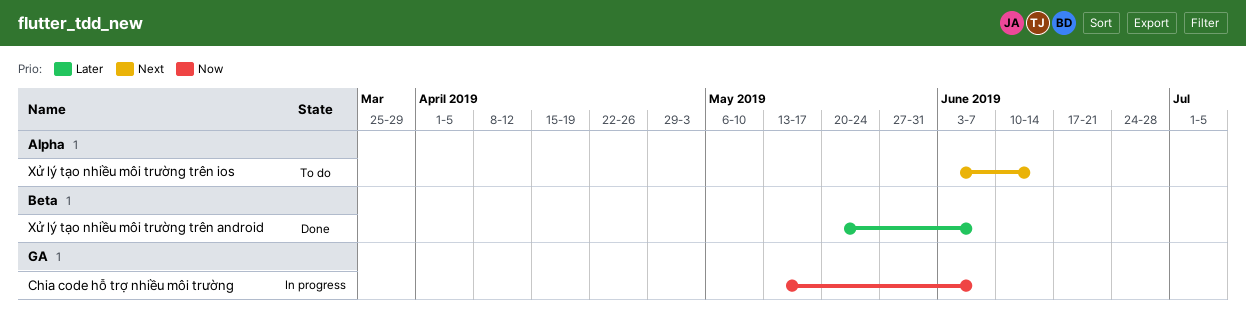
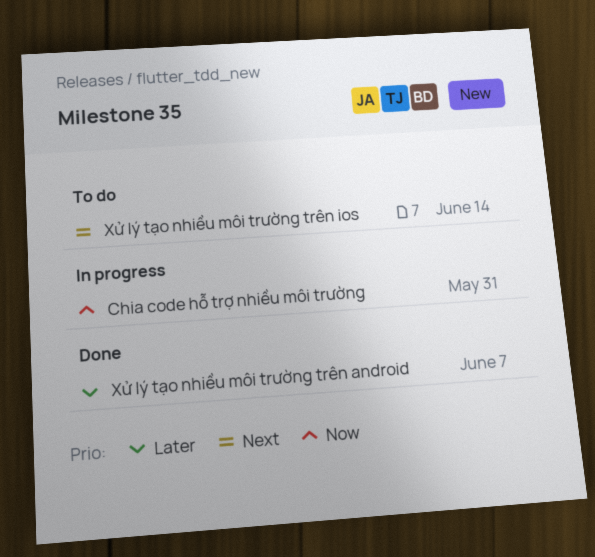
Chia code hỗ trợ nhiều môi trường, due: Jun 7 -> May 31

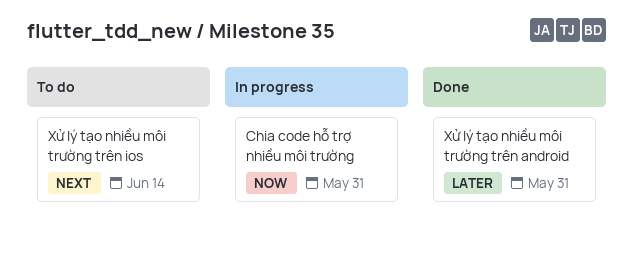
Xử lý tạo nhiều môi trường trên android, due: Jun 7 -> May 31

